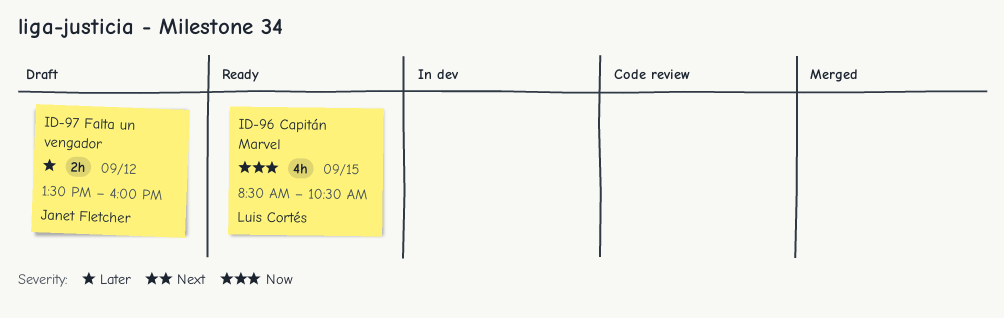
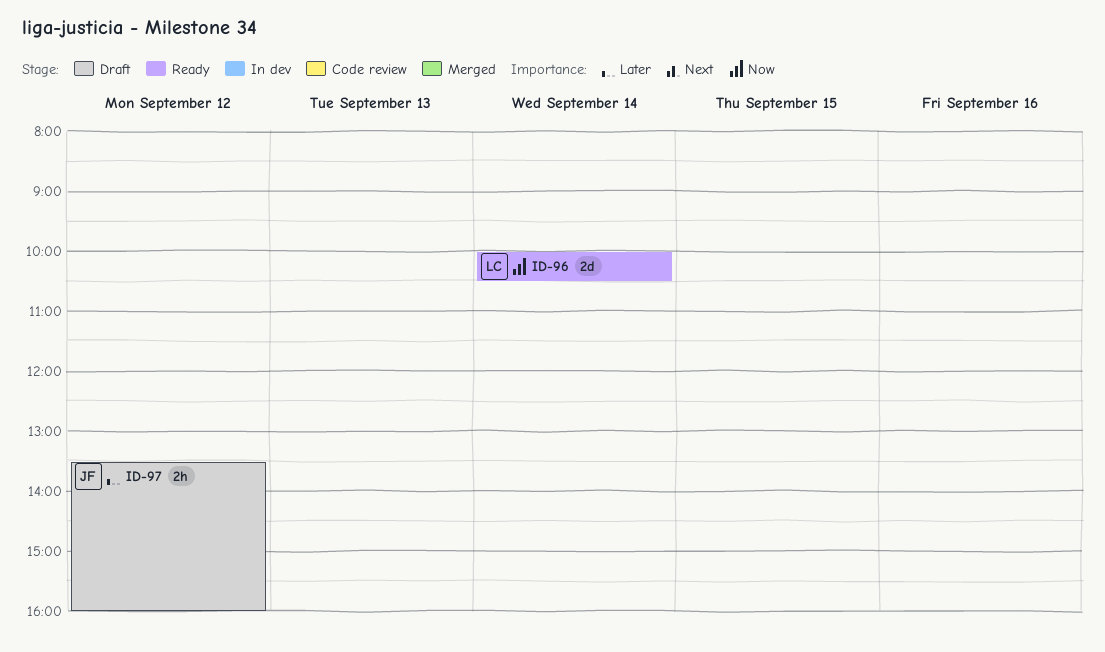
ID-96, estimate: 4h -> 2d
ID-96, day: Sep 15 -> Sep 14
ID-96, begins: 08:30 -> 10:00

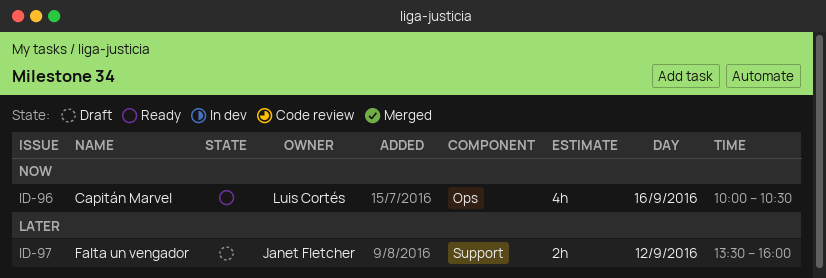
ID-96, estimate: 2d -> 4h
ID-96, day: Sep 14 -> Sep 16

